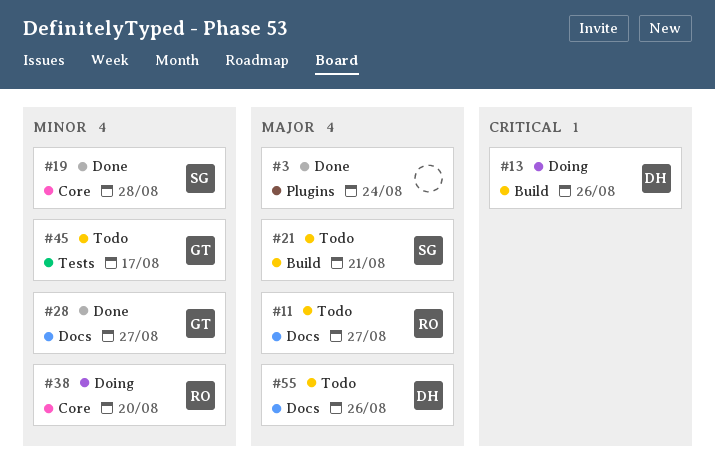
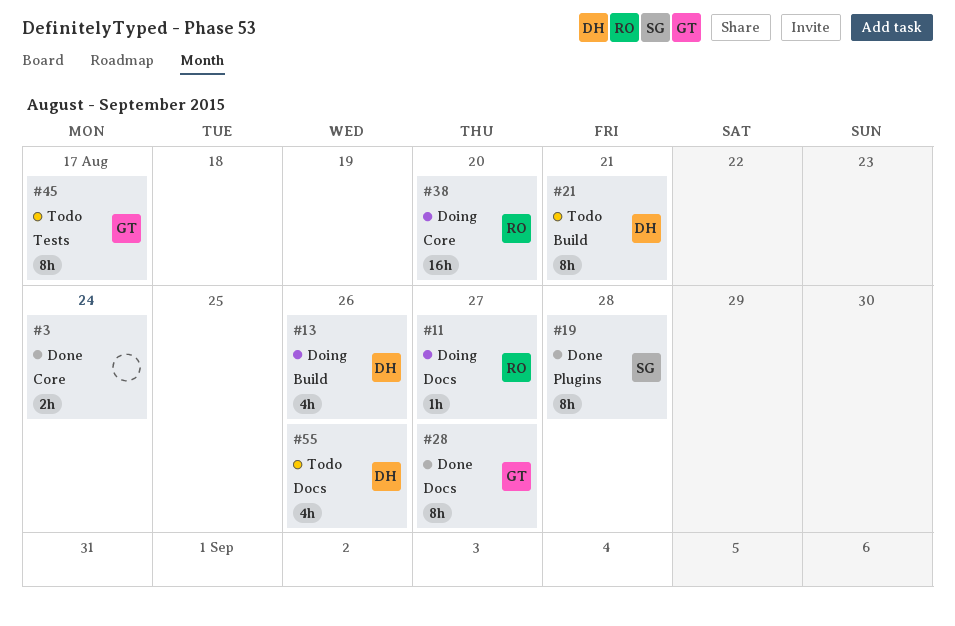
#3, label: Plugins -> Core
#11, status: Todo -> Doing
#19, label: Core -> Plugins
#21, owner: SG -> DH

